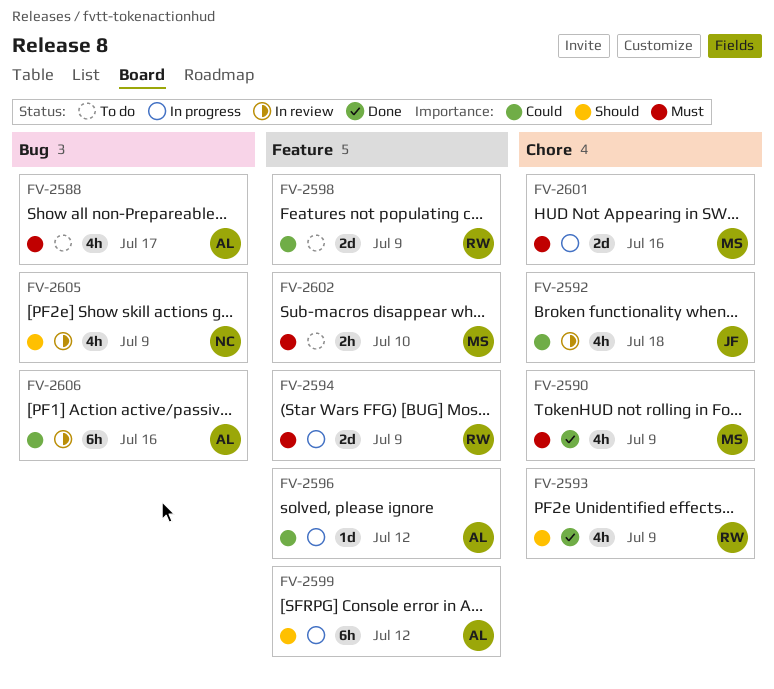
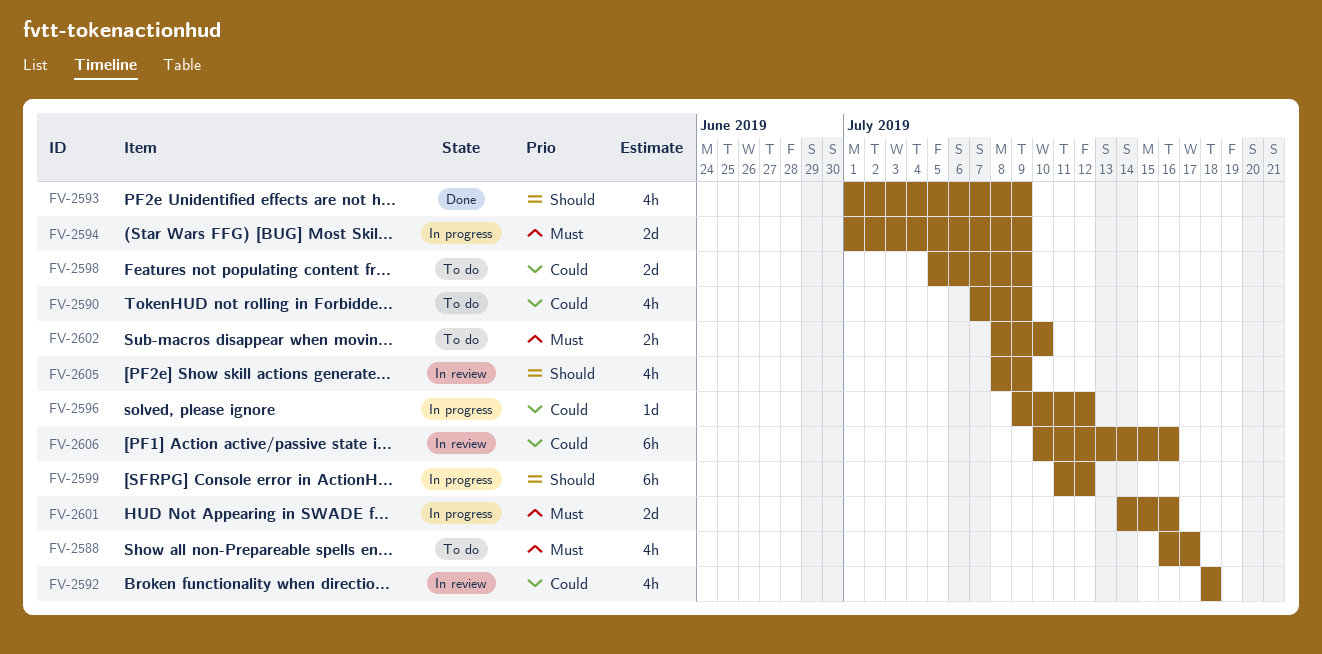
FV-2590, status: Done -> To do
FV-2590, priority: Must -> Could

